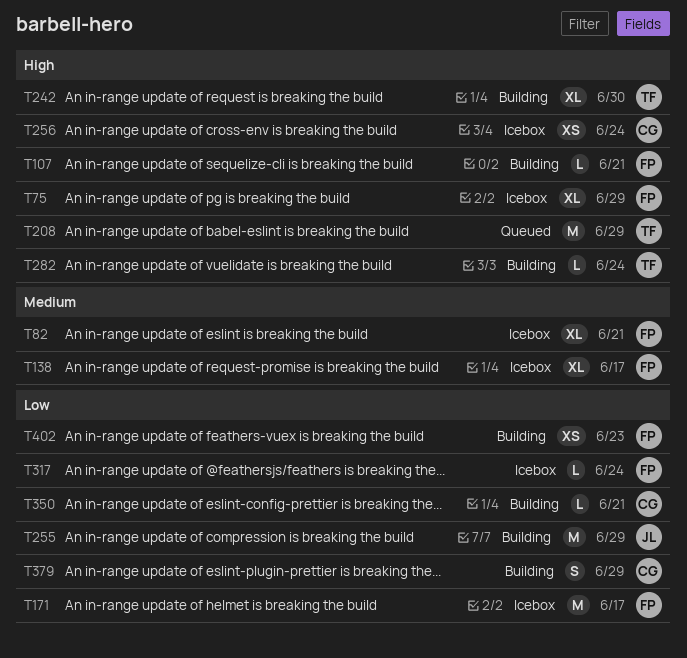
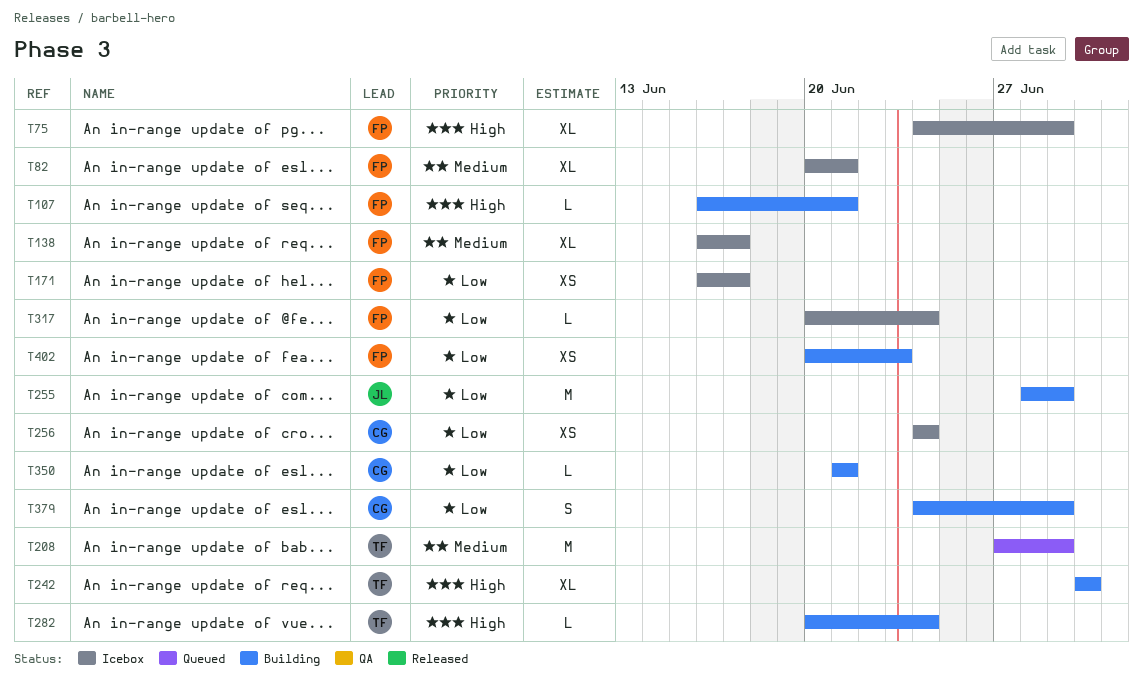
T171, estimate: M -> XS
T208, priority: High -> Medium
T256, priority: High -> Low

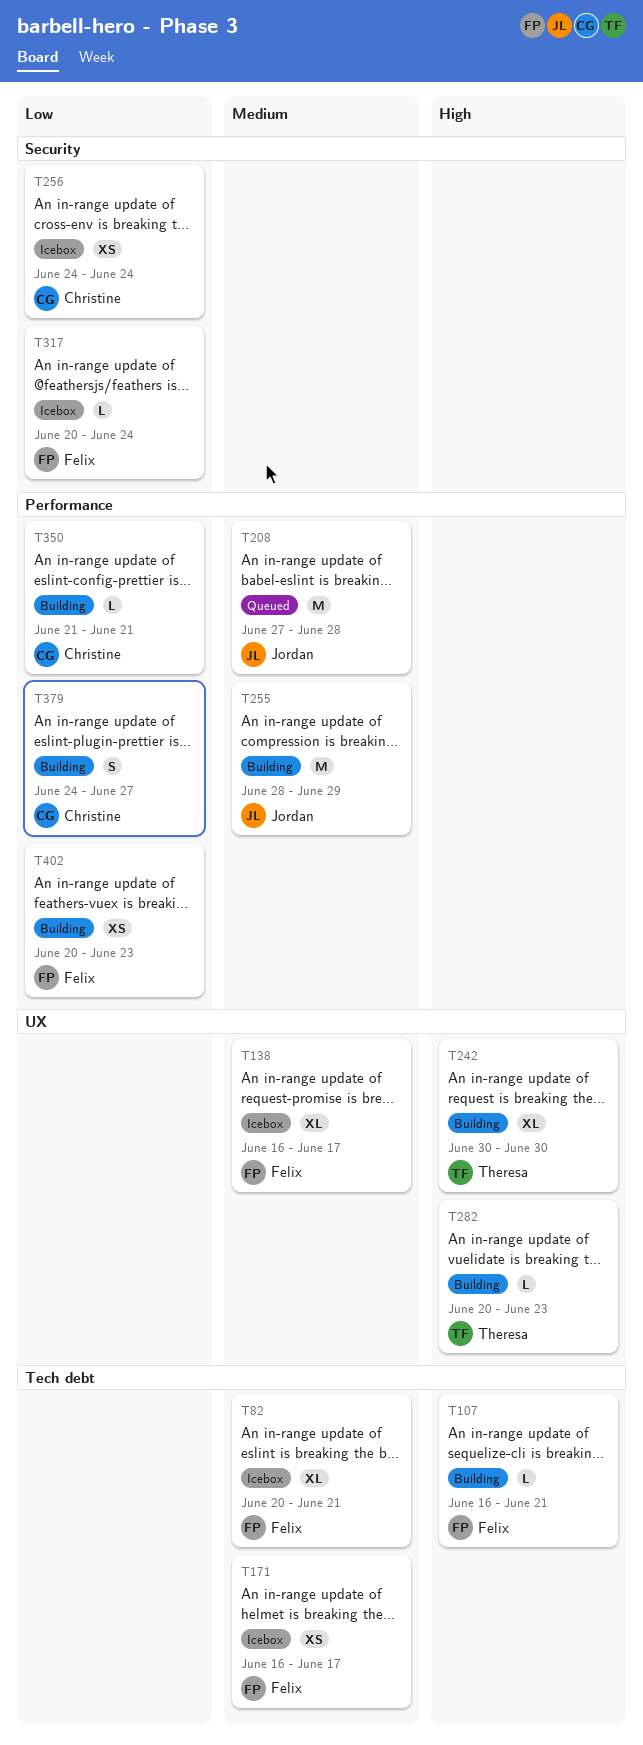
T75: present -> none
T171, priority: Low -> Medium
T208, owner: Theresa -> Jordan
T208, due: Jun 29 -> Jun 28
T255, priority: Low -> Medium
T282, due: Jun 24 -> Jun 23
T379, due: Jun 29 -> Jun 27

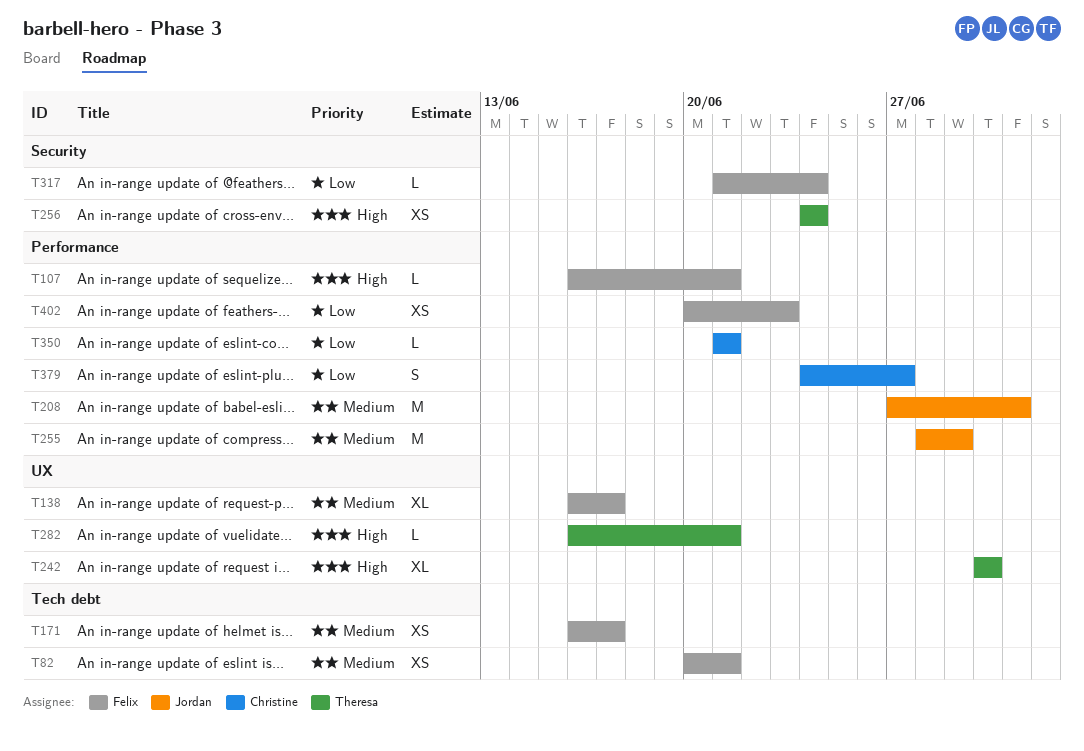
T82, estimate: XL -> XS
T107, label: Tech debt -> Performance
T208, due: Jun 28 -> Jul 1
T256, owner: Christine -> Theresa
T256, priority: Low -> High
T282, start: Jun 20 -> Jun 16
T282, due: Jun 23 -> Jun 21
T317, start: Jun 20 -> Jun 21

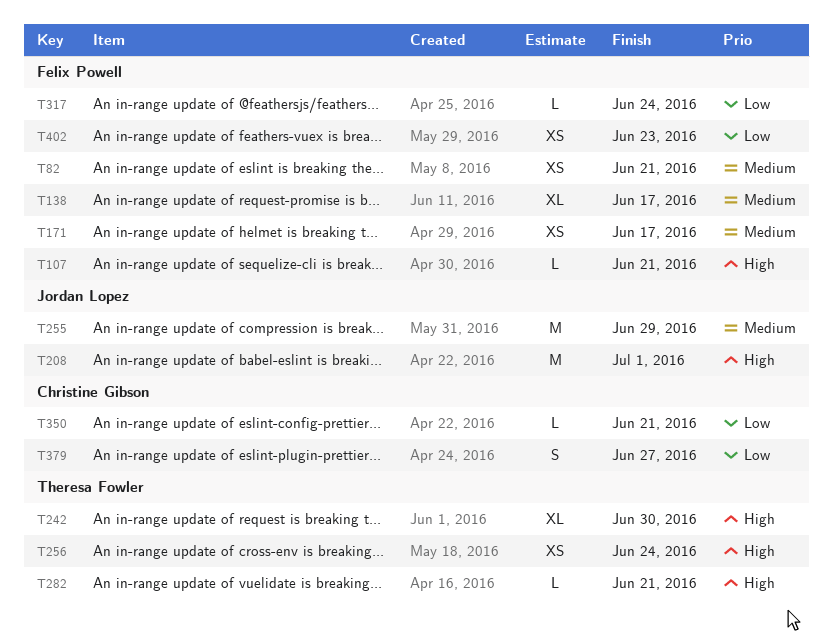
T208, priority: Medium -> High

